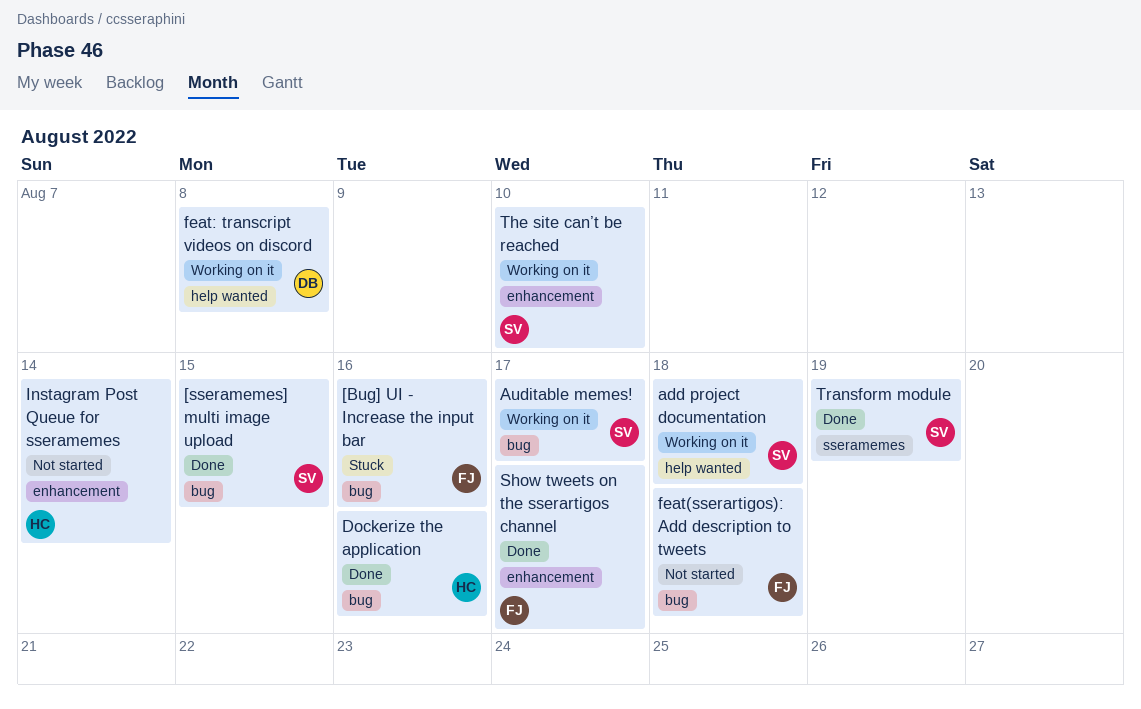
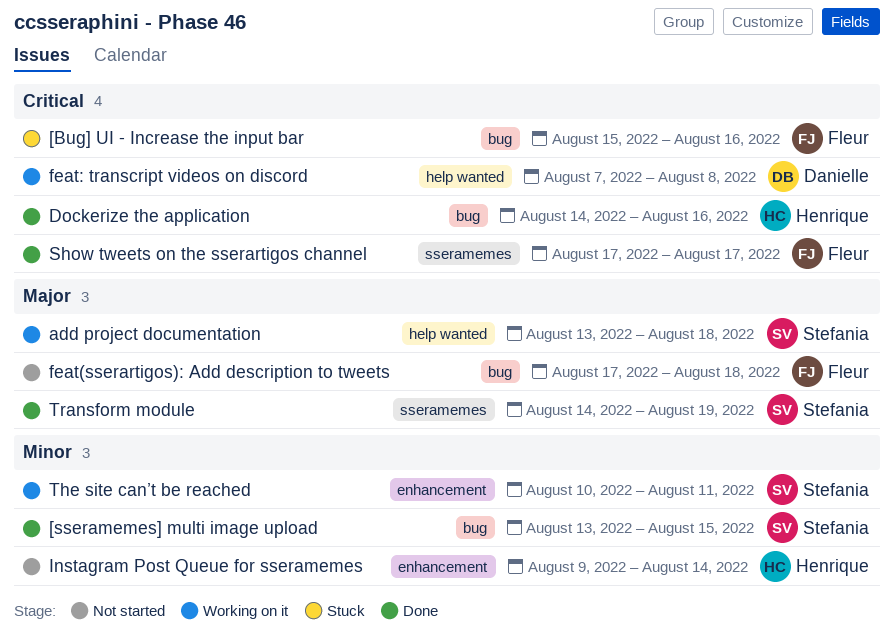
Auditable memes!: present -> none
Show tweets on the sserartigos channel, label: enhancement -> sseramemes
The site can’t be reached, due: Aug 10 -> Aug 11

